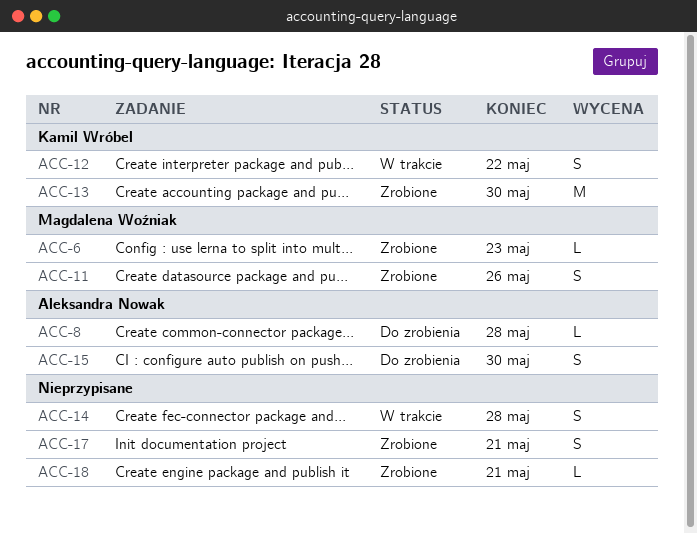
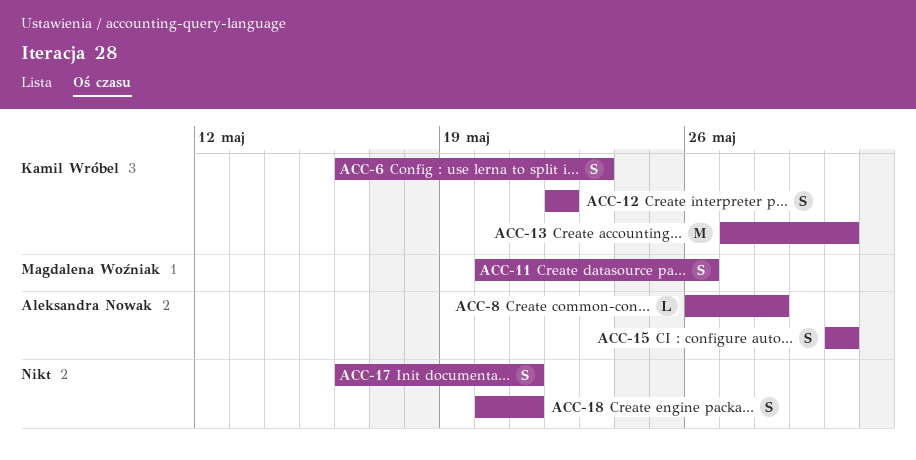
ACC-6, owner: Magdalena Woźniak -> Kamil Wróbel
ACC-6, estimate: L -> S
ACC-14: present -> none
ACC-18, estimate: L -> S

